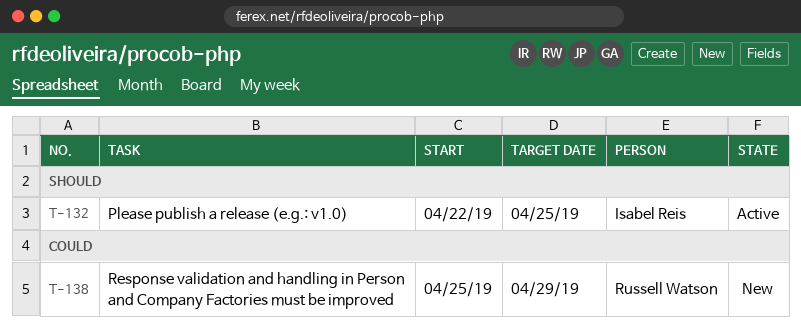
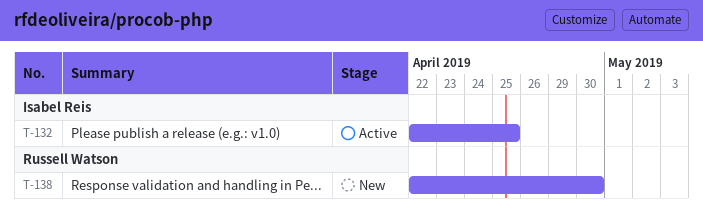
T-138, start: Apr 25 -> Apr 22
T-138, due: Apr 29 -> Apr 30

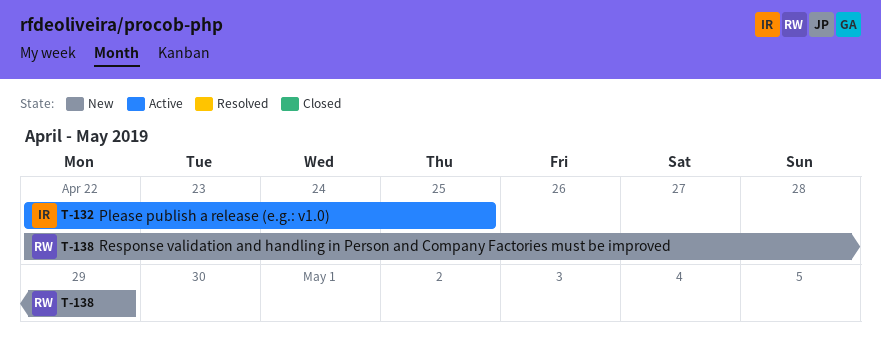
T-138, due: Apr 30 -> Apr 29

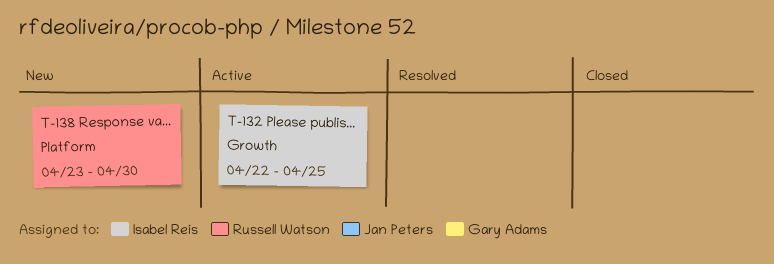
T-138, start: Apr 22 -> Apr 23
T-138, due: Apr 29 -> Apr 30

